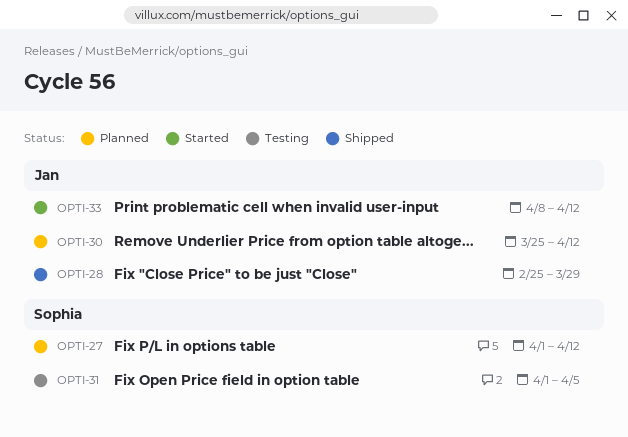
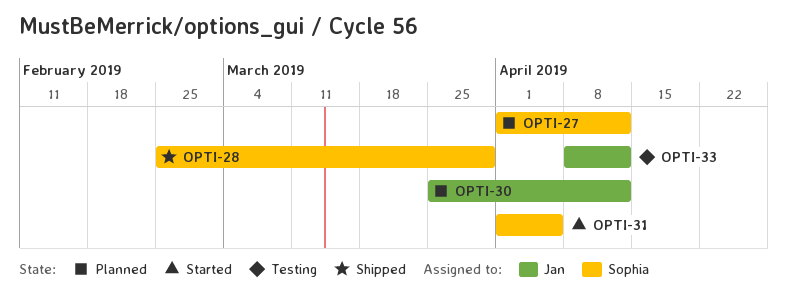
OPTI-28, owner: Jan -> Sophia
OPTI-31, status: Testing -> Started
OPTI-33, status: Started -> Testing

